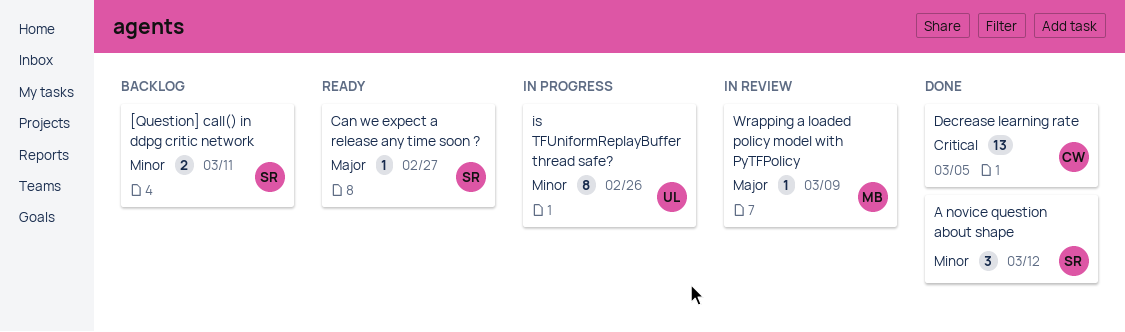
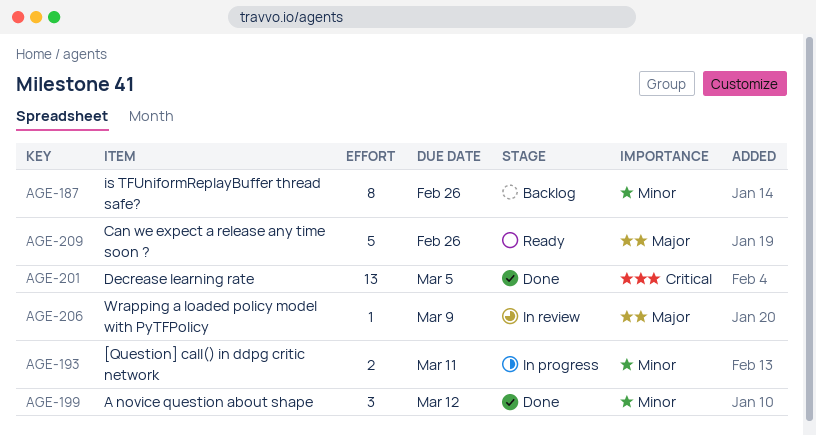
[Question] call() in ddpg critic network, status: Backlog -> In progress
Can we expect a release any time soon ?, estimate: 1 -> 5
Can we expect a release any time soon ?, due: Feb 27 -> Feb 26
is TFUniformReplayBuffer thread safe?, status: In progress -> Backlog

